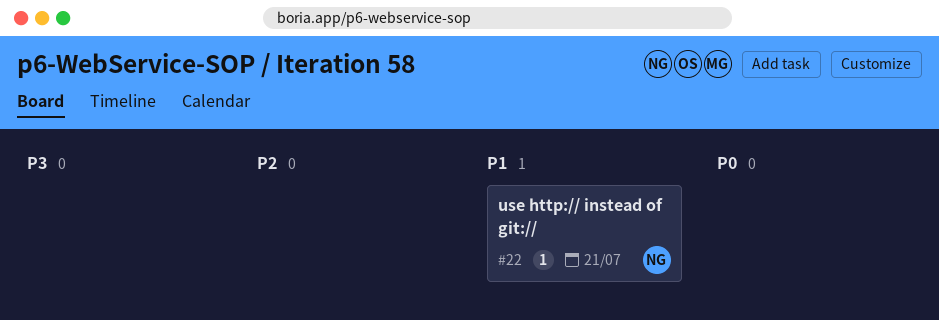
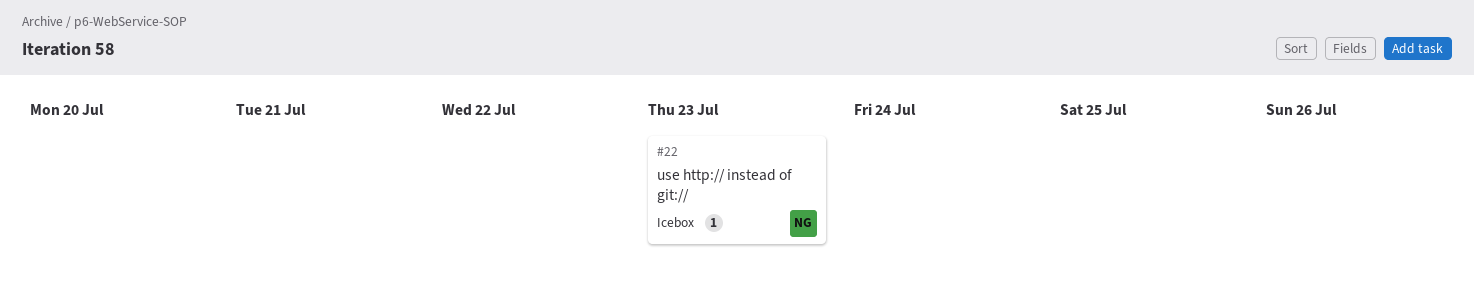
#22, due: Jul 21 -> Jul 23

